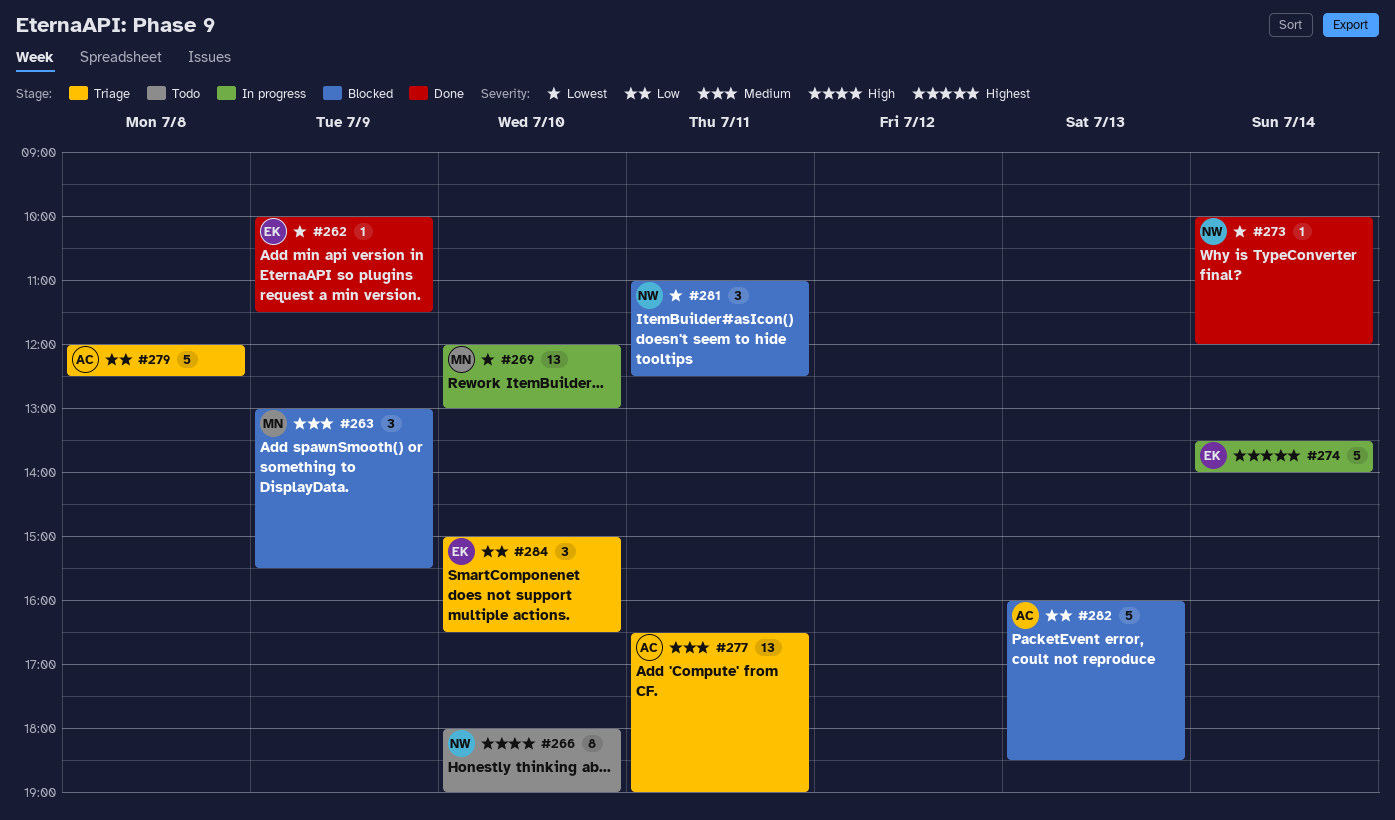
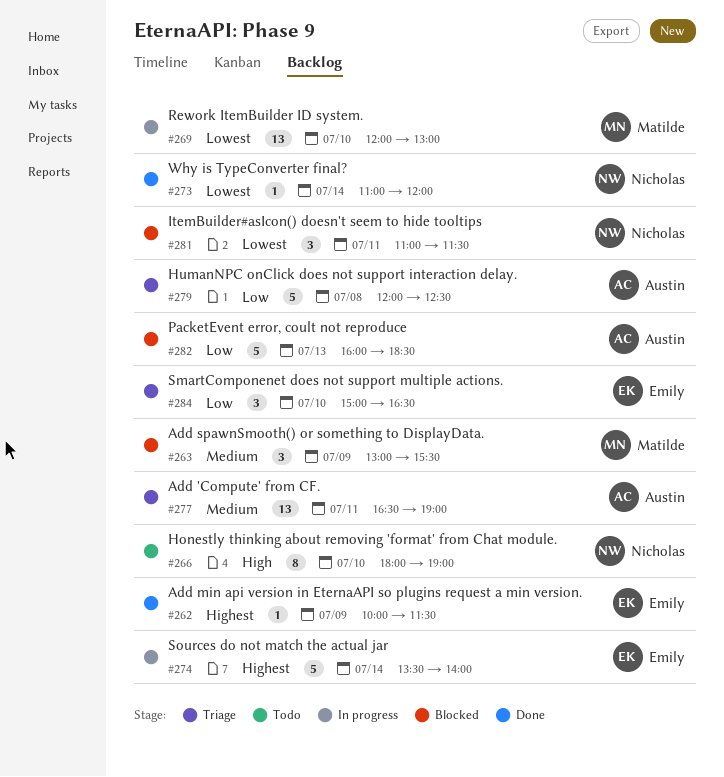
#262, priority: Lowest -> Highest
#273, begins: 10:00 -> 11:00
#281, ends: 12:30 -> 11:30

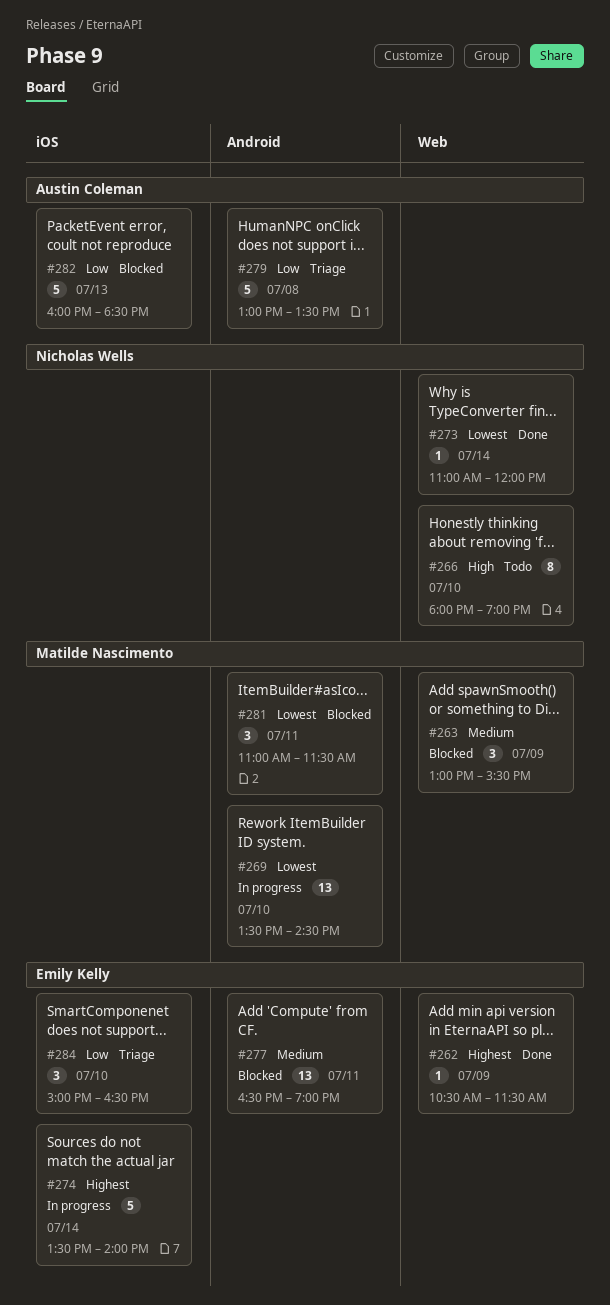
#262, begins: 10:00 -> 10:30
#269, begins: 12:00 -> 13:30
#269, ends: 13:00 -> 14:30
#277, status: Triage -> Blocked
#277, owner: Austin Coleman -> Emily Kelly
#279, begins: 12:00 -> 13:00
#279, ends: 12:30 -> 13:30
#281, owner: Nicholas Wells -> Matilde Nascimento

